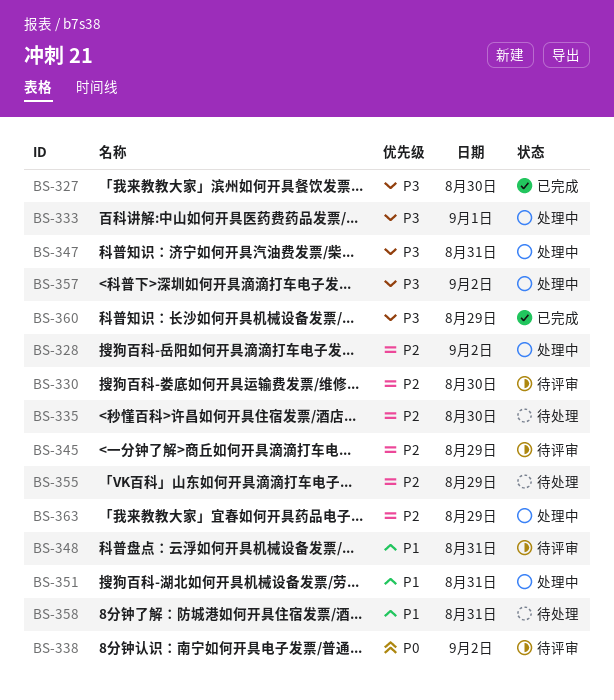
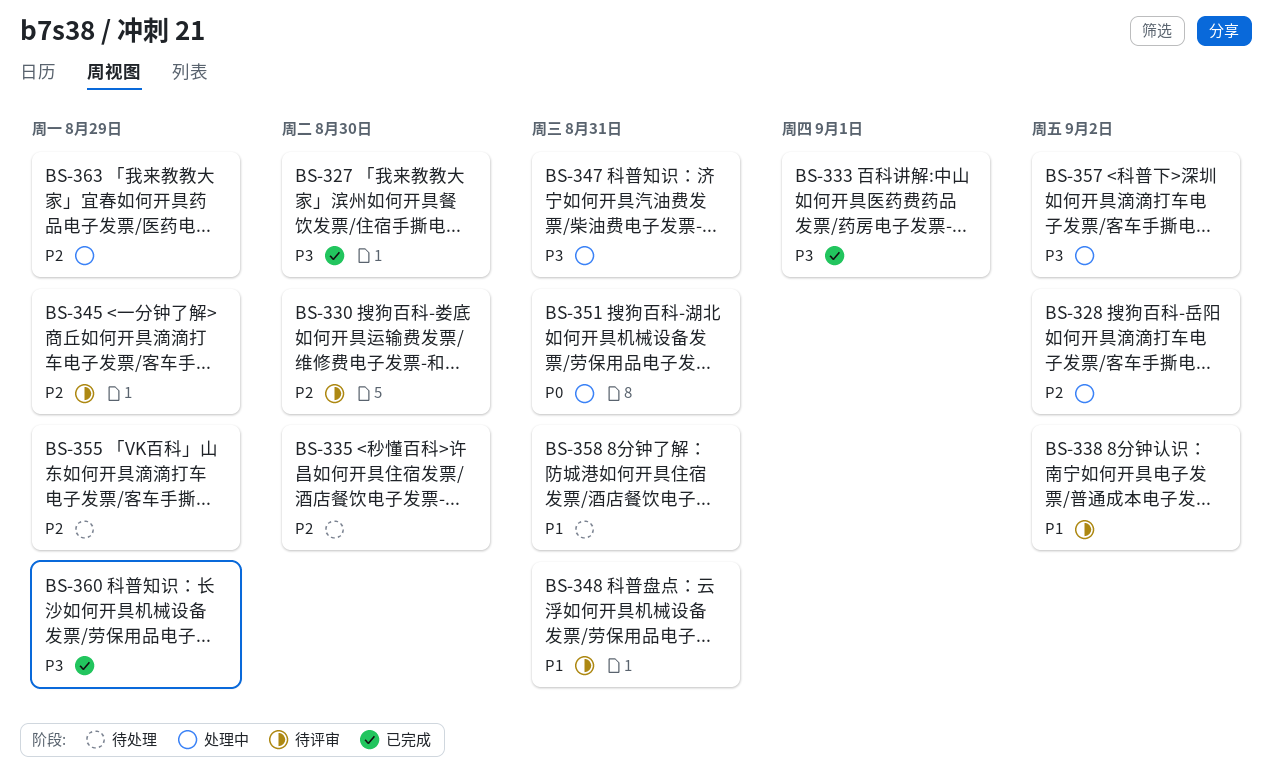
BS-333, status: 处理中 -> 已完成
BS-338, priority: P0 -> P1
BS-351, priority: P1 -> P0

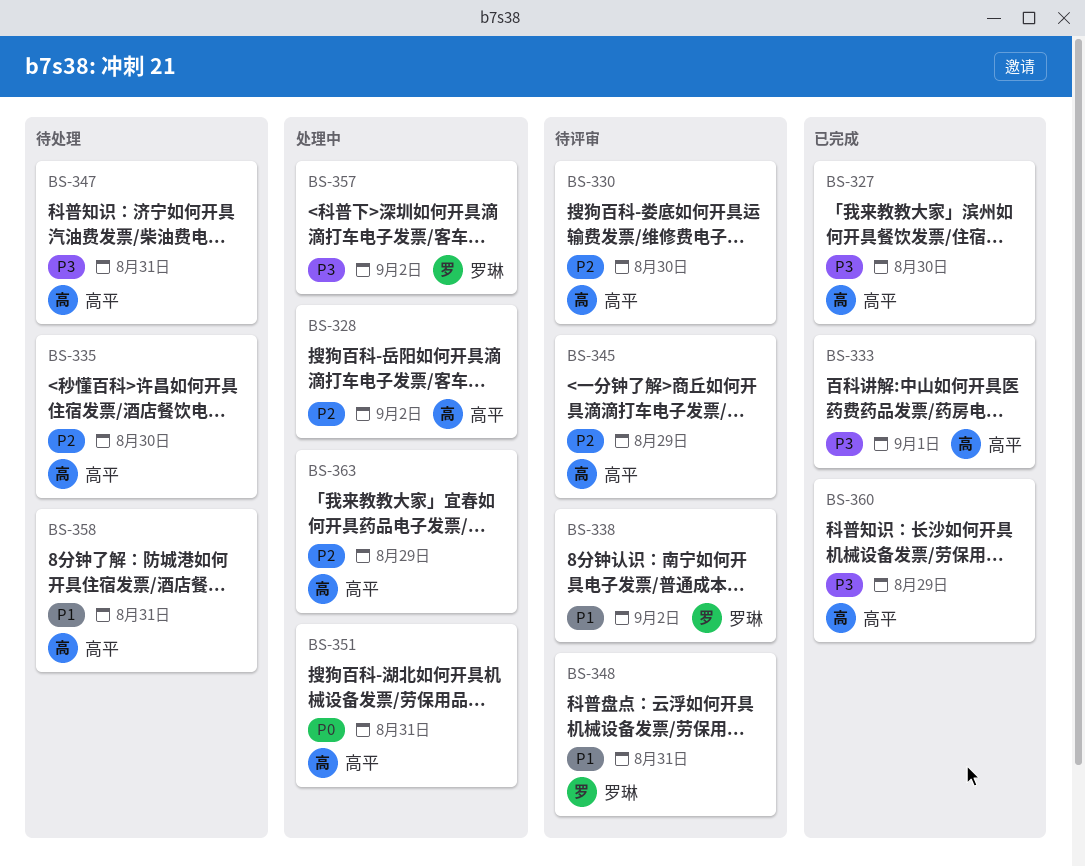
BS-347, status: 处理中 -> 待处理
BS-355: present -> none

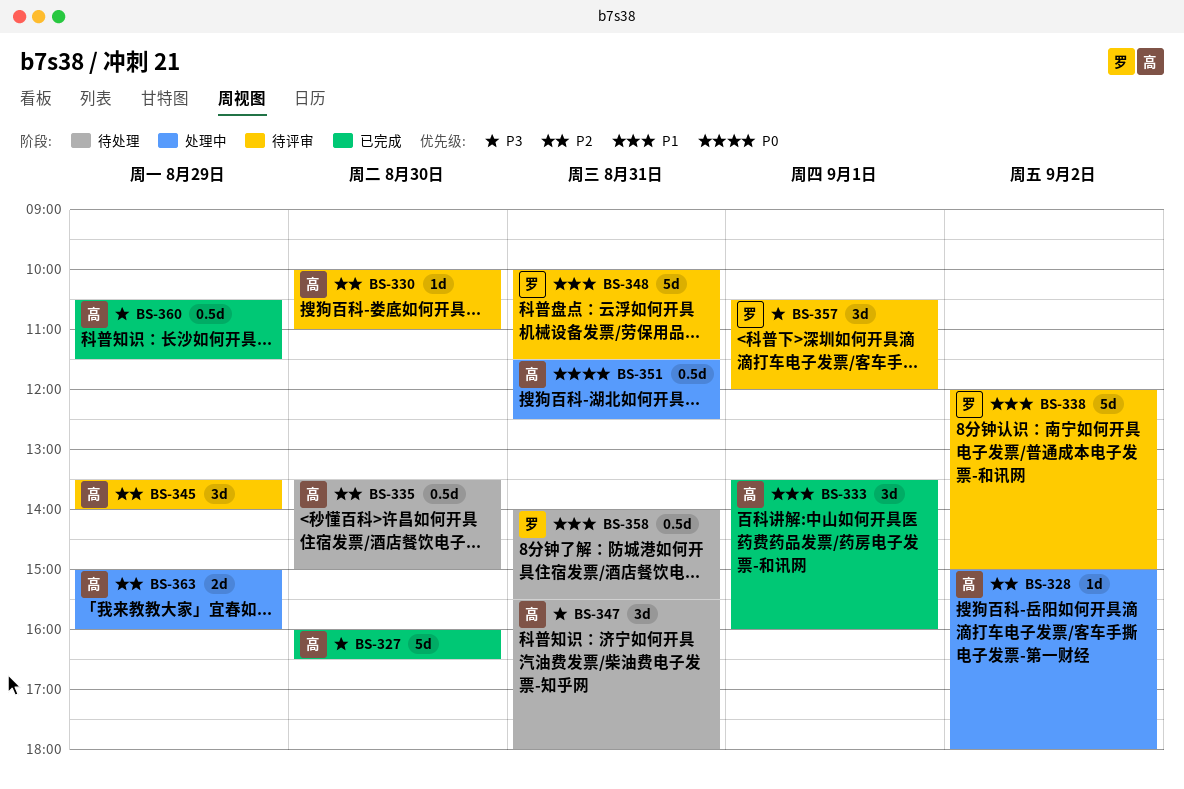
BS-333, priority: P3 -> P1
BS-357, status: 处理中 -> 待评审
BS-357, day: Sep 2 -> Sep 1
BS-358, owner: 高平 -> 罗琳

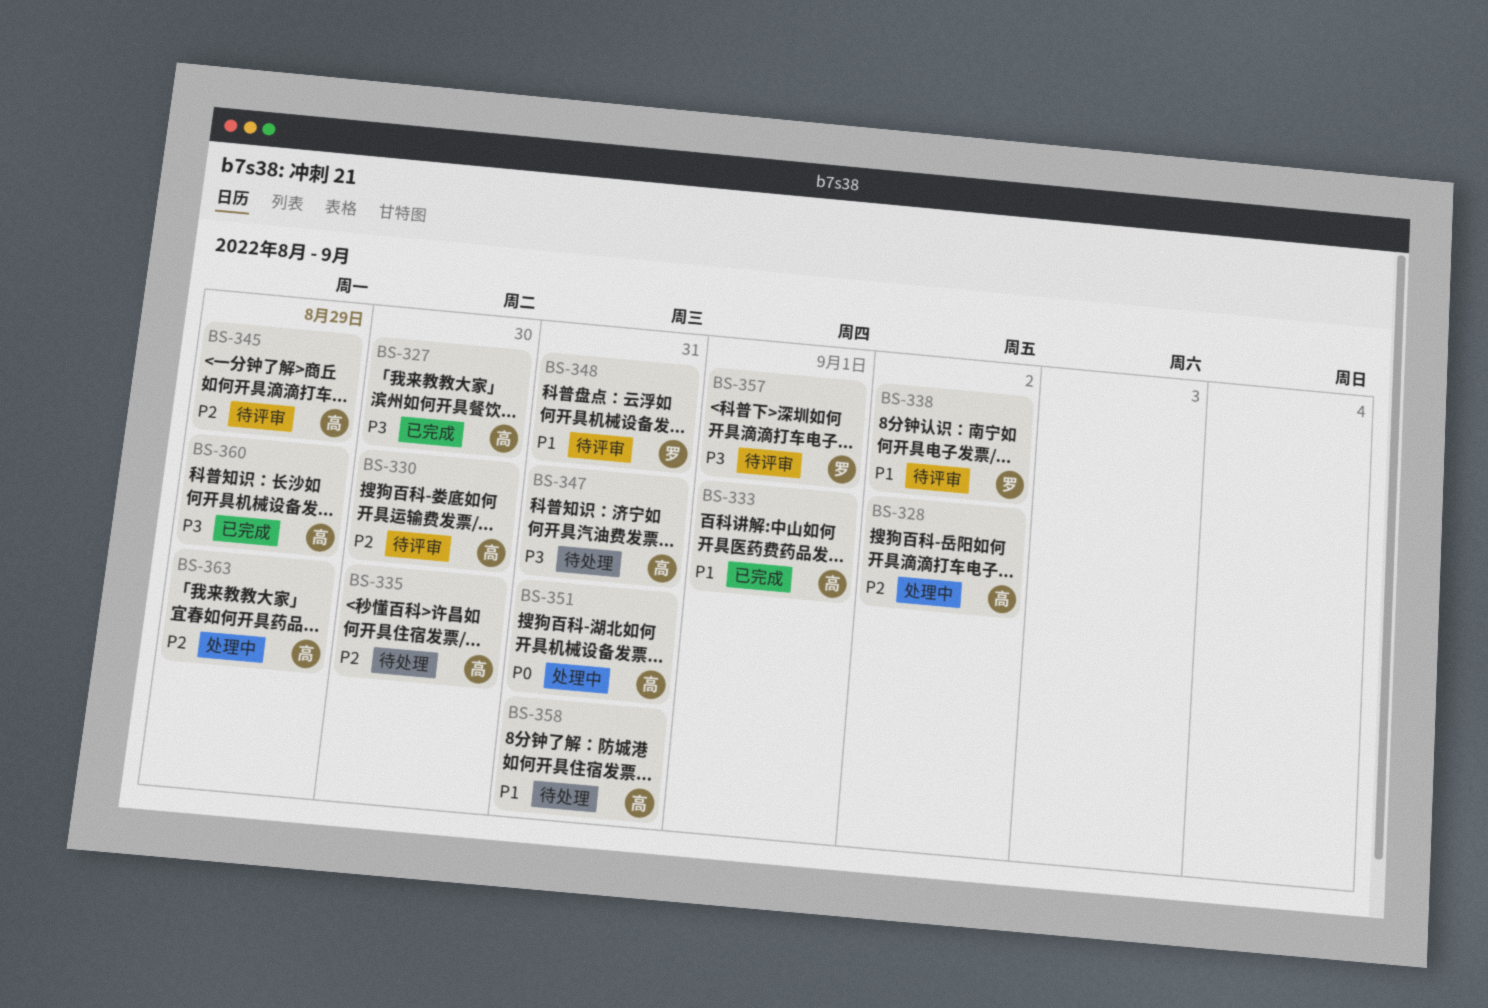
BS-358, owner: 罗 -> 高

